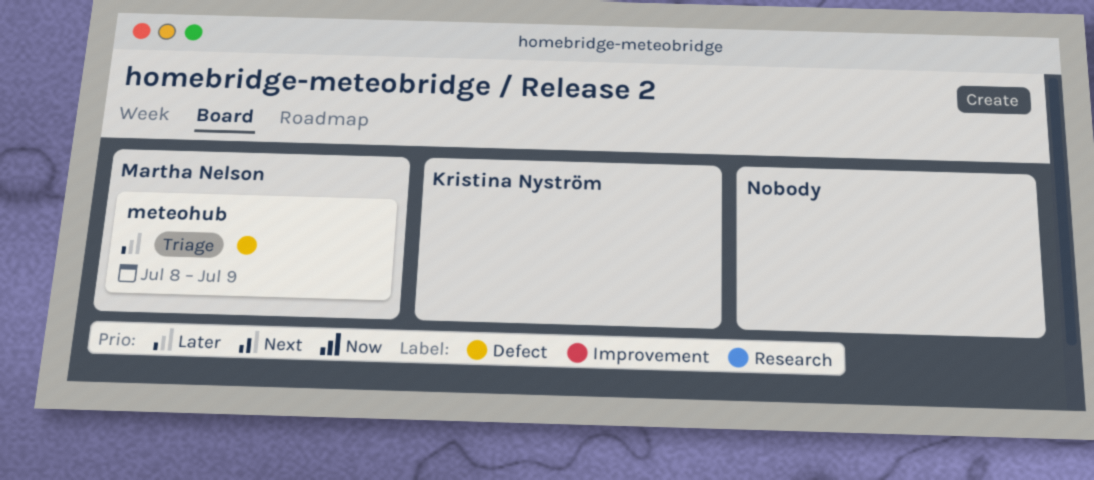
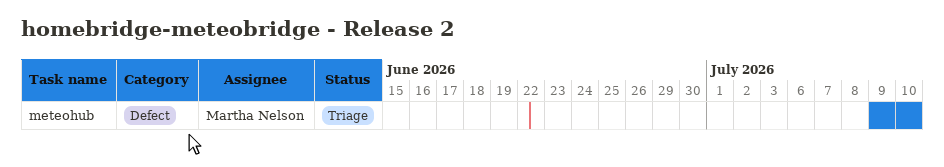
meteohub, start: Jul 8 -> Jul 9
meteohub, due: Jul 9 -> Jul 10

